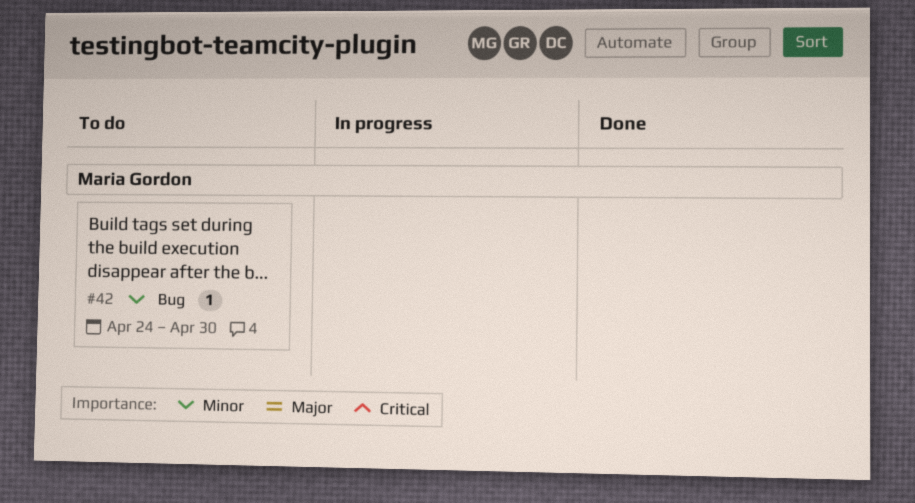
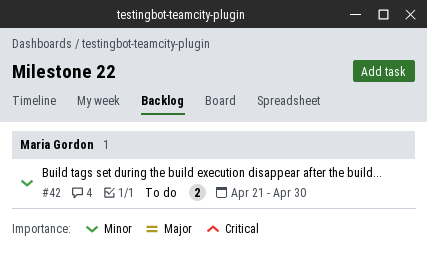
#42, estimate: 1 -> 2
#42, start: Apr 24 -> Apr 21

